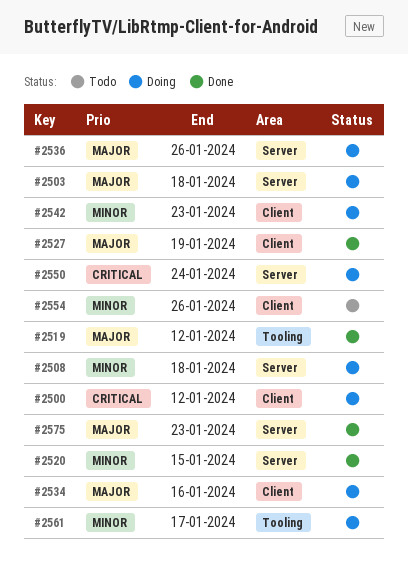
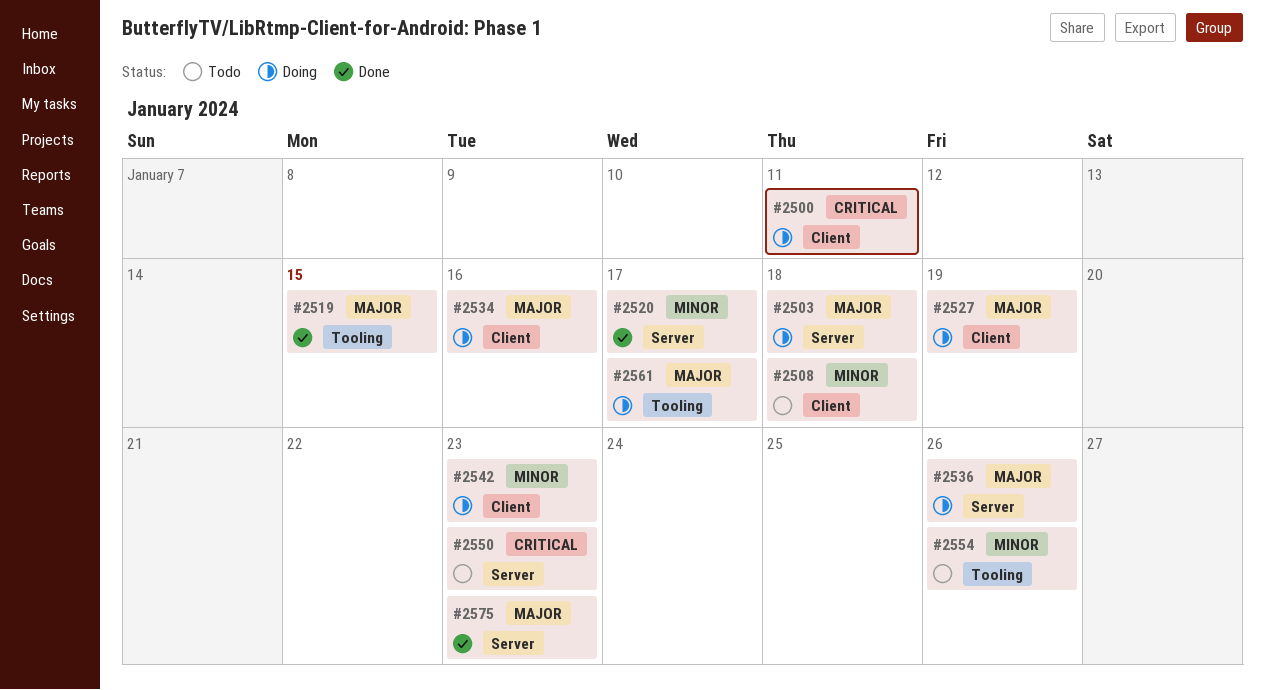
#2500, due: Jan 12 -> Jan 11
#2508, status: Doing -> Todo
#2508, label: Server -> Client
#2519, due: Jan 12 -> Jan 15
#2520, due: Jan 15 -> Jan 17
#2527, status: Done -> Doing
#2550, status: Doing -> Todo
#2550, due: Jan 24 -> Jan 23
#2554, label: Client -> Tooling
#2561, priority: Minor -> Major

